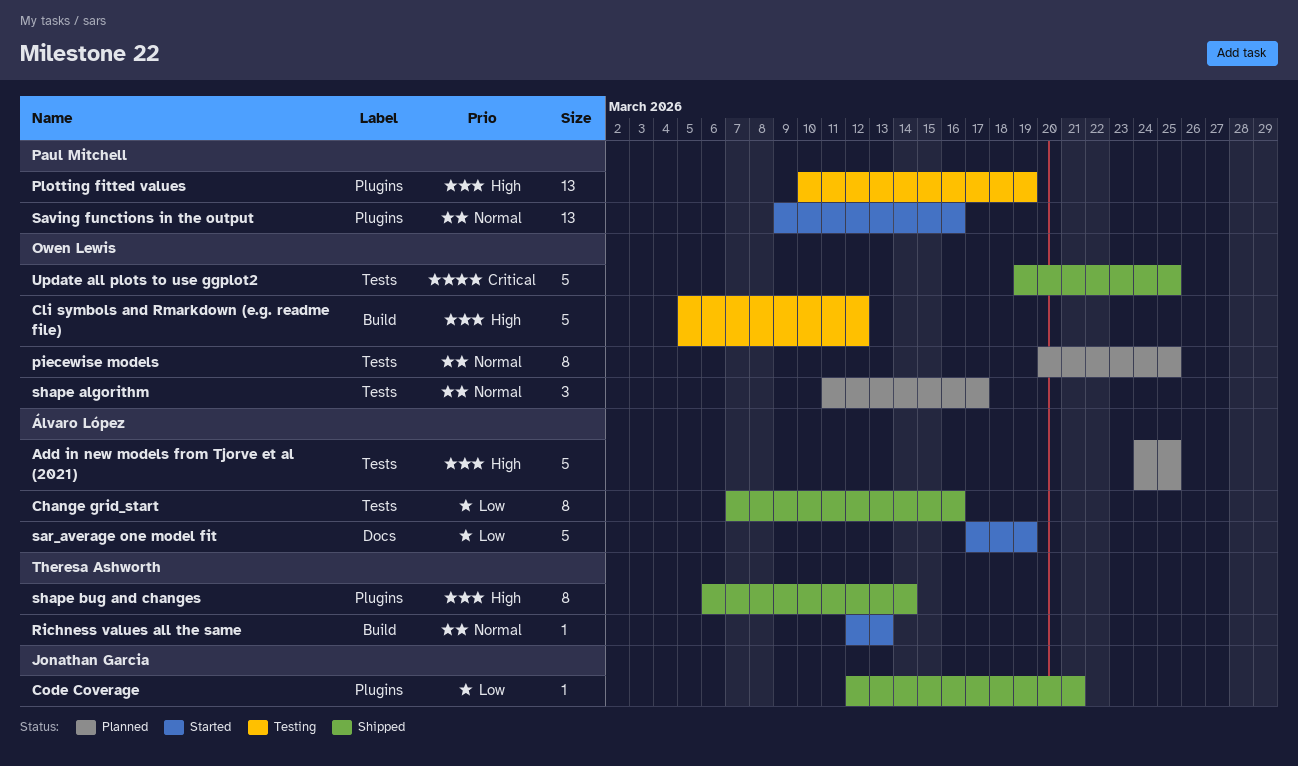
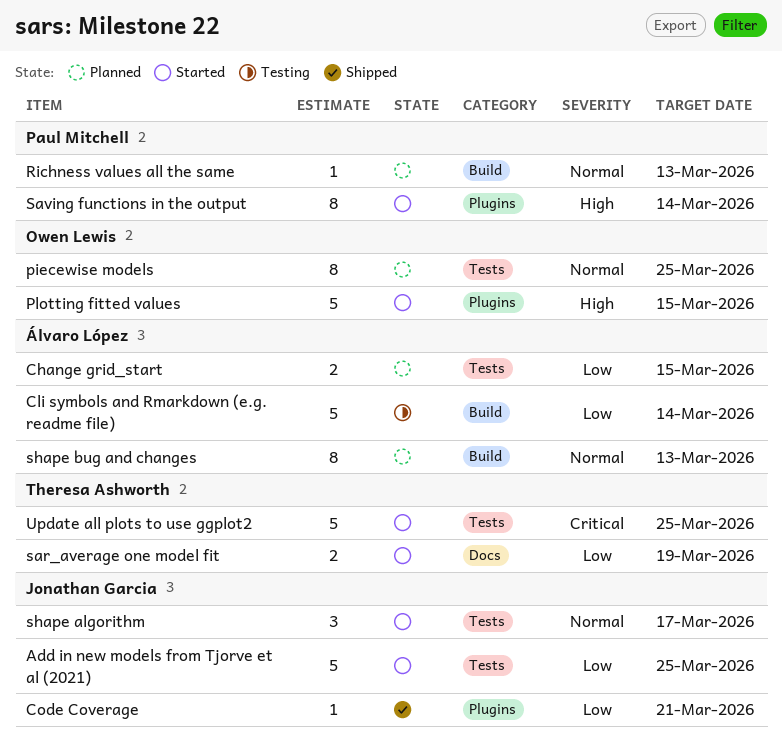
Add in new models from Tjorve et al (2021), status: Planned -> Started
Add in new models from Tjorve et al (2021), owner: Álvaro López -> Jonathan Garcia
Add in new models from Tjorve et al (2021), priority: High -> Low
Change grid_start, status: Shipped -> Planned
Change grid_start, estimate: 8 -> 2
Change grid_start, due: Mar 16 -> Mar 15
Cli symbols and Rmarkdown (e.g. readme file), owner: Owen Lewis -> Álvaro López
Cli symbols and Rmarkdown (e.g. readme file), priority: High -> Low
Cli symbols and Rmarkdown (e.g. readme file), due: Mar 12 -> Mar 14
Plotting fitted values, status: Testing -> Started
Plotting fitted values, owner: Paul Mitchell -> Owen Lewis
Plotting fitted values, estimate: 13 -> 5
Plotting fitted values, due: Mar 19 -> Mar 15
Richness values all the same, status: Started -> Planned
Richness values all the same, owner: Theresa Ashworth -> Paul Mitchell
sar_average one model fit, owner: Álvaro López -> Theresa Ashworth
sar_average one model fit, estimate: 5 -> 2
Saving functions in the output, priority: Normal -> High
Saving functions in the output, estimate: 13 -> 8
Saving functions in the output, due: Mar 16 -> Mar 14
shape algorithm, status: Planned -> Started
shape algorithm, owner: Owen Lewis -> Jonathan Garcia
shape bug and changes, status: Shipped -> Planned
shape bug and changes, owner: Theresa Ashworth -> Álvaro López
shape bug and changes, priority: High -> Normal
shape bug and changes, label: Plugins -> Build
shape bug and changes, due: Mar 14 -> Mar 13
Update all plots to use ggplot2, status: Shipped -> Started
Update all plots to use ggplot2, owner: Owen Lewis -> Theresa Ashworth

